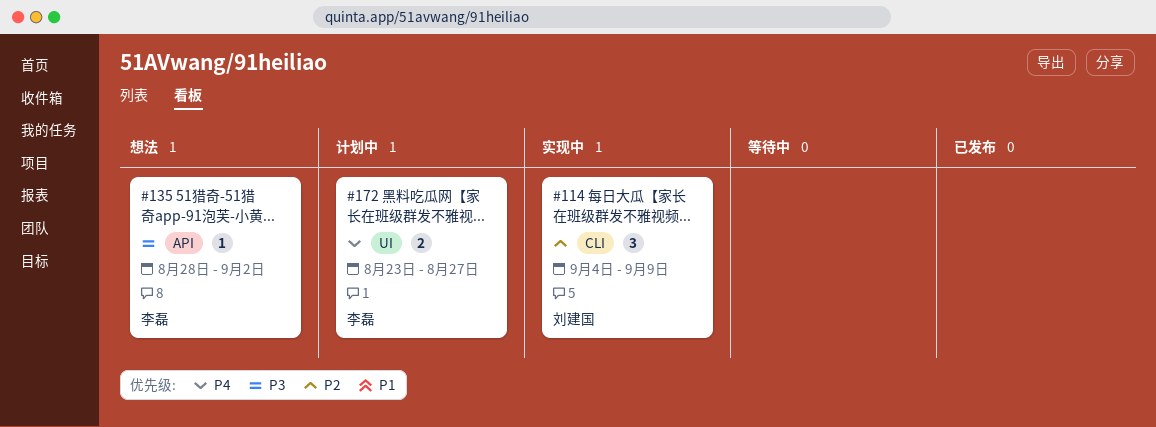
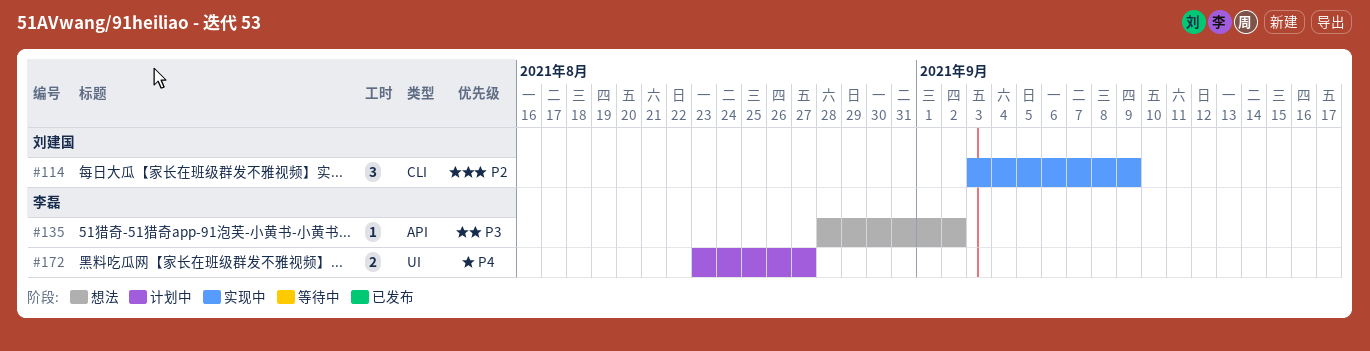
#114, start: Sep 4 -> Sep 3

